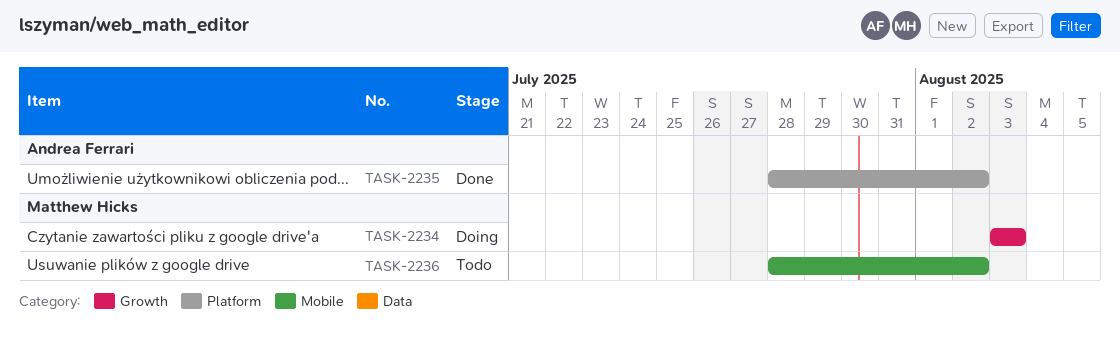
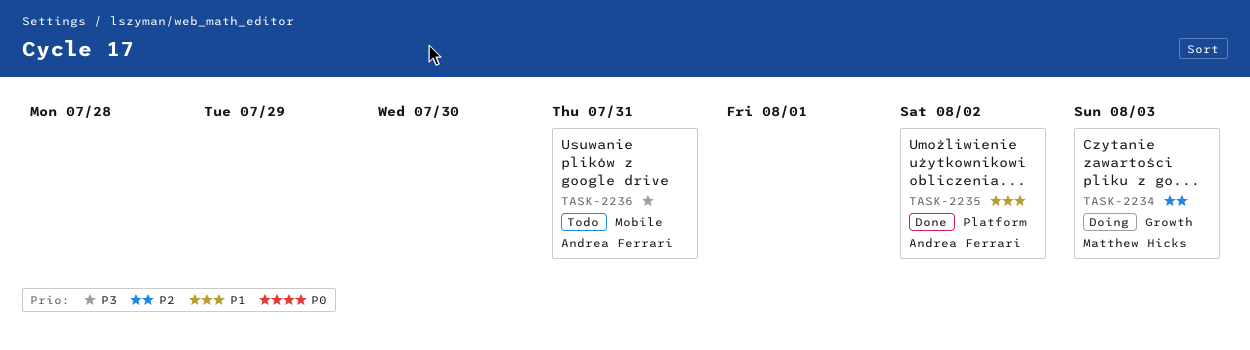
TASK-2236, owner: Matthew Hicks -> Andrea Ferrari
TASK-2236, due: Aug 2 -> Jul 31

